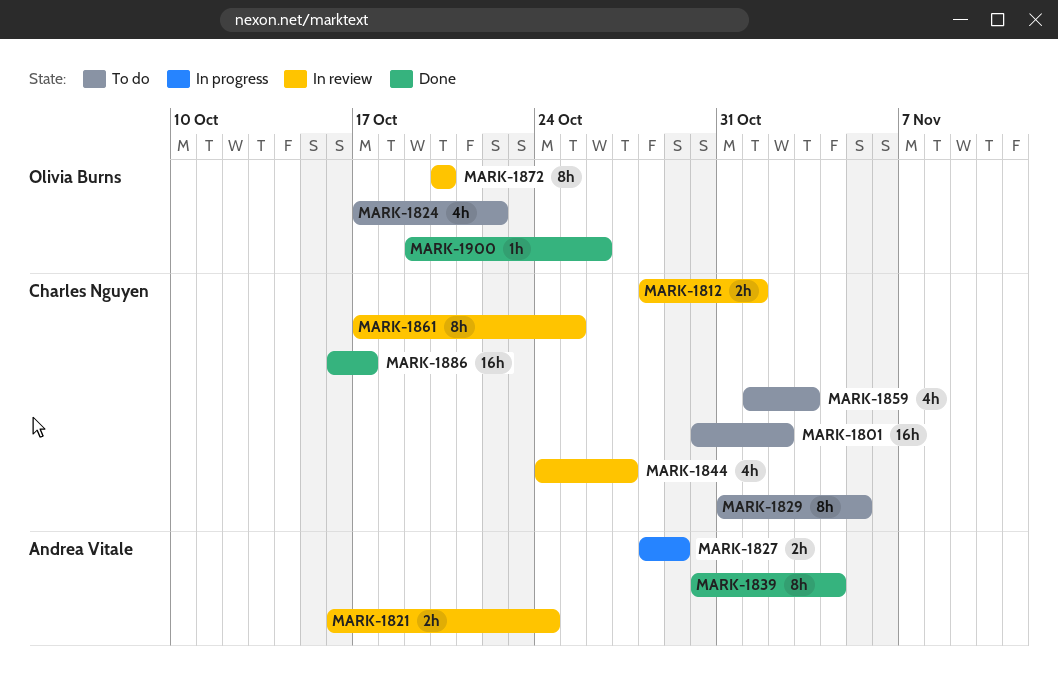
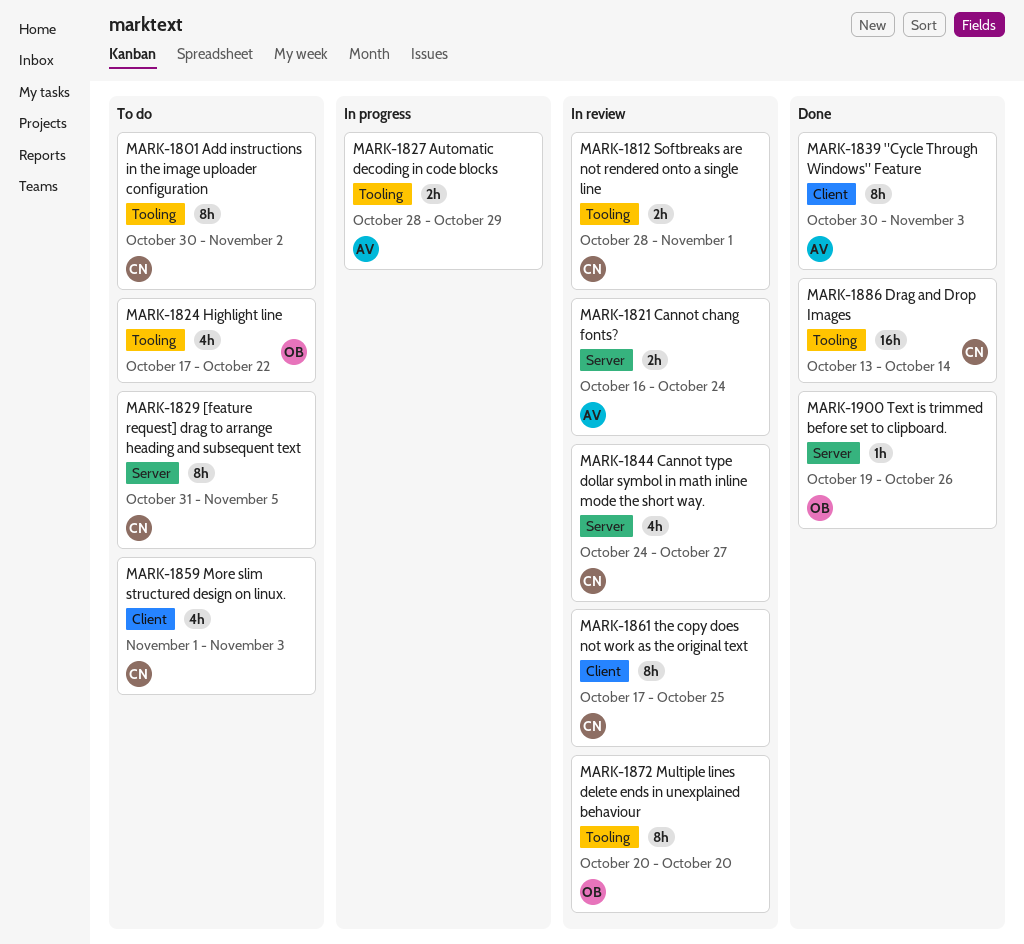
MARK-1801, estimate: 16h -> 8h
MARK-1839, due: Nov 4 -> Nov 3
MARK-1886, start: Oct 16 -> Oct 13
MARK-1886, due: Oct 17 -> Oct 14

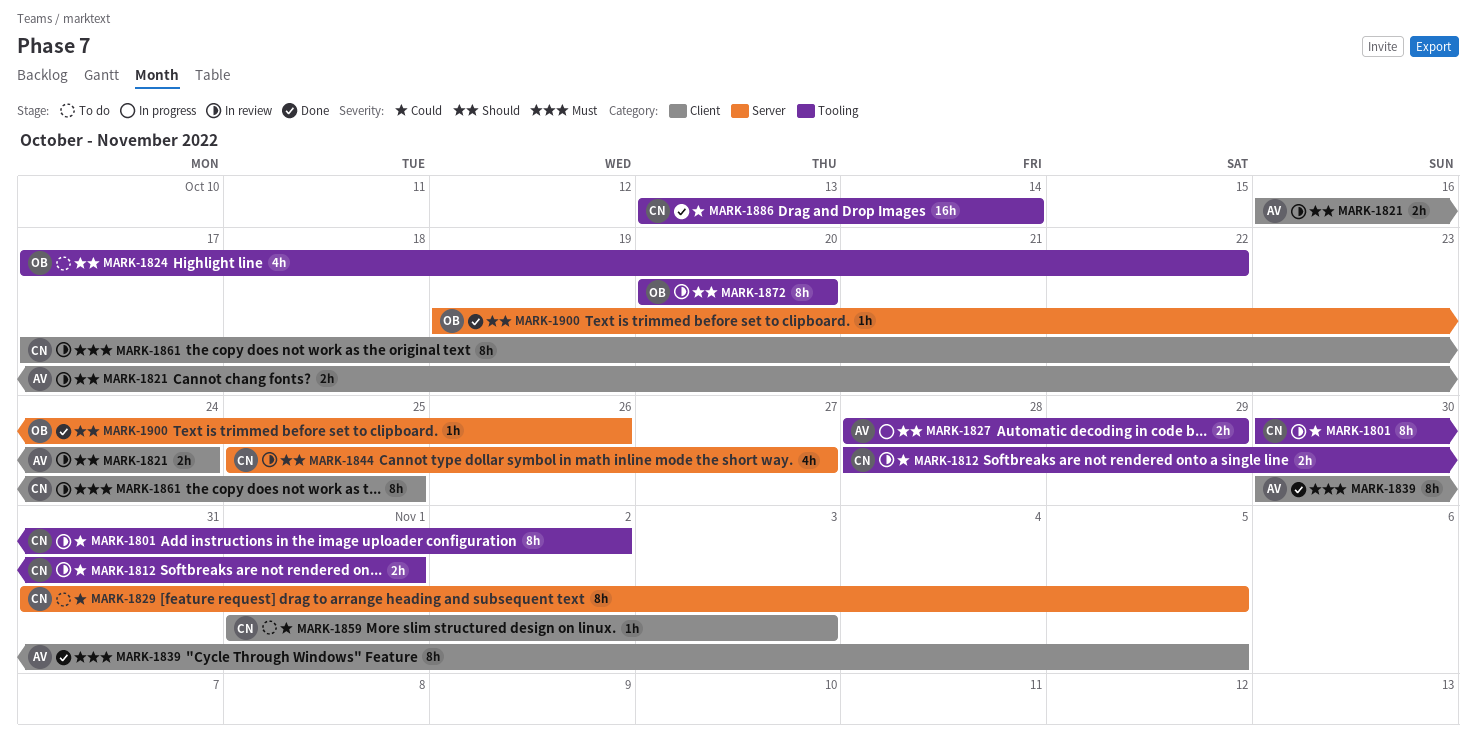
MARK-1801, status: To do -> In review
MARK-1821, label: Server -> Client
MARK-1839, due: Nov 3 -> Nov 5
MARK-1844, start: Oct 24 -> Oct 25
MARK-1859, estimate: 4h -> 1h

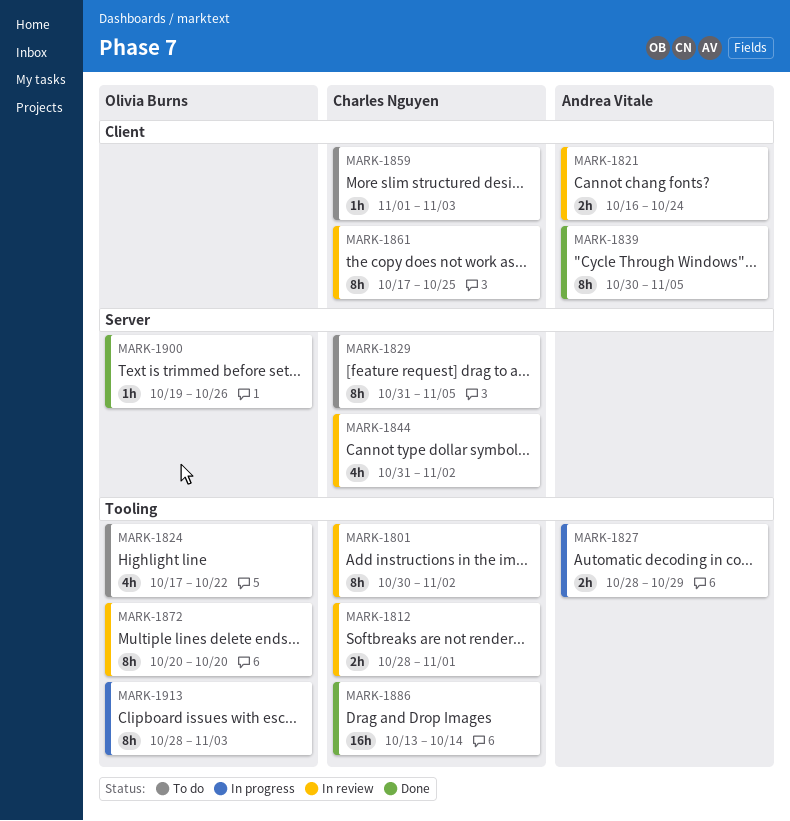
MARK-1844, start: Oct 25 -> Oct 31
MARK-1844, due: Oct 27 -> Nov 2
MARK-1913: none -> present

